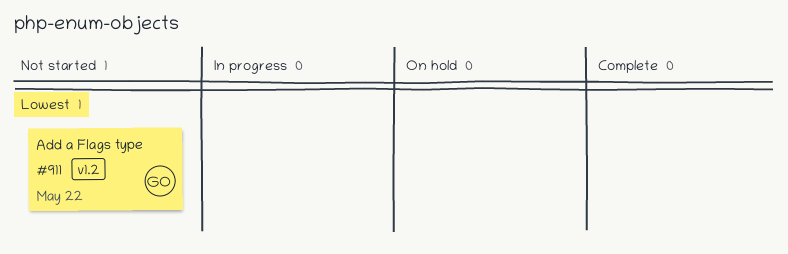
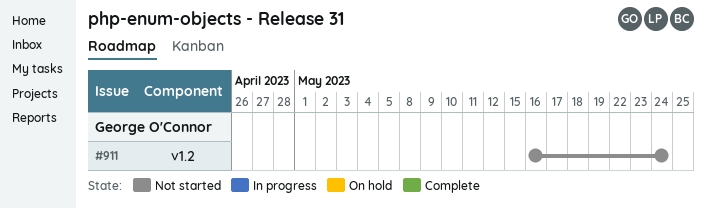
#911, due: May 22 -> May 24

